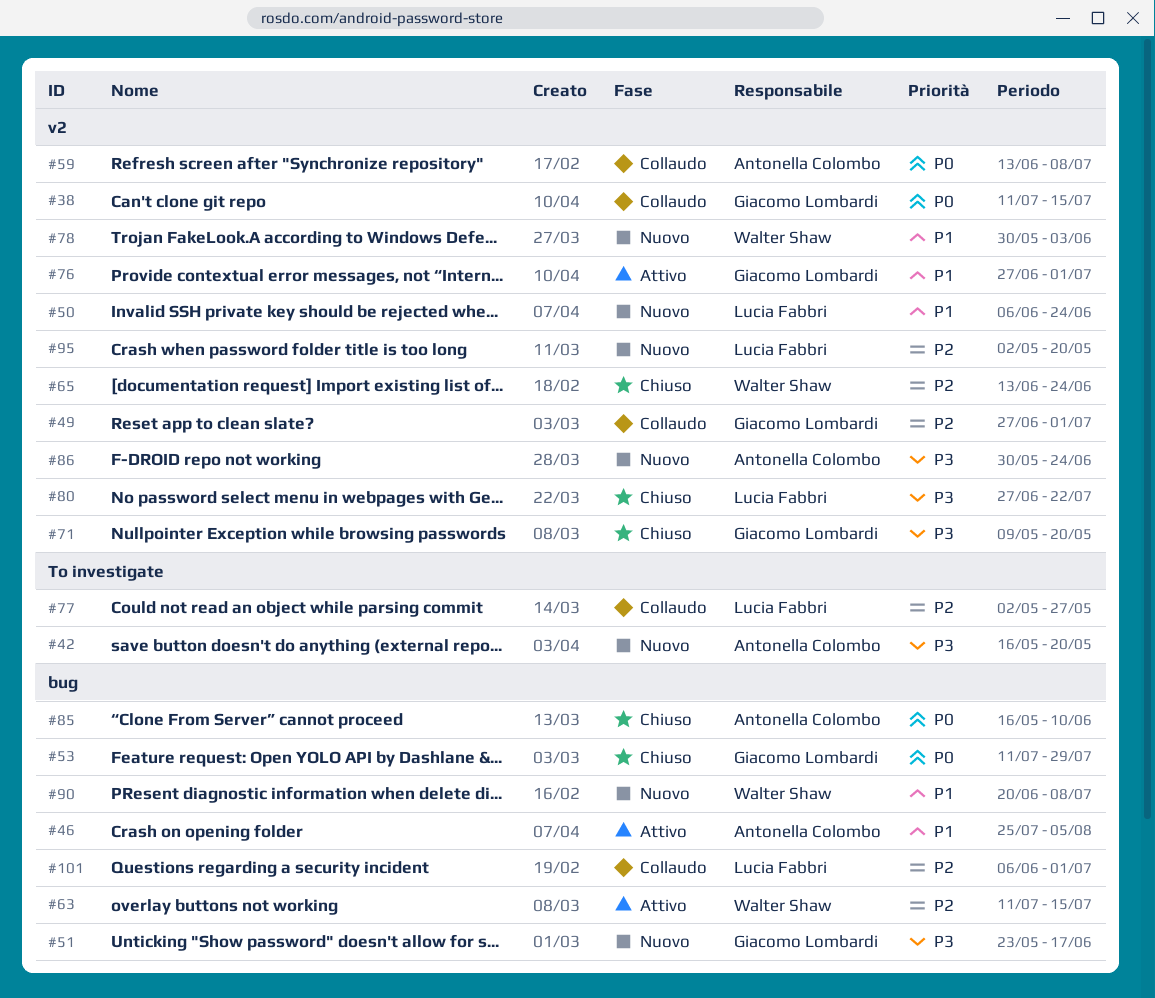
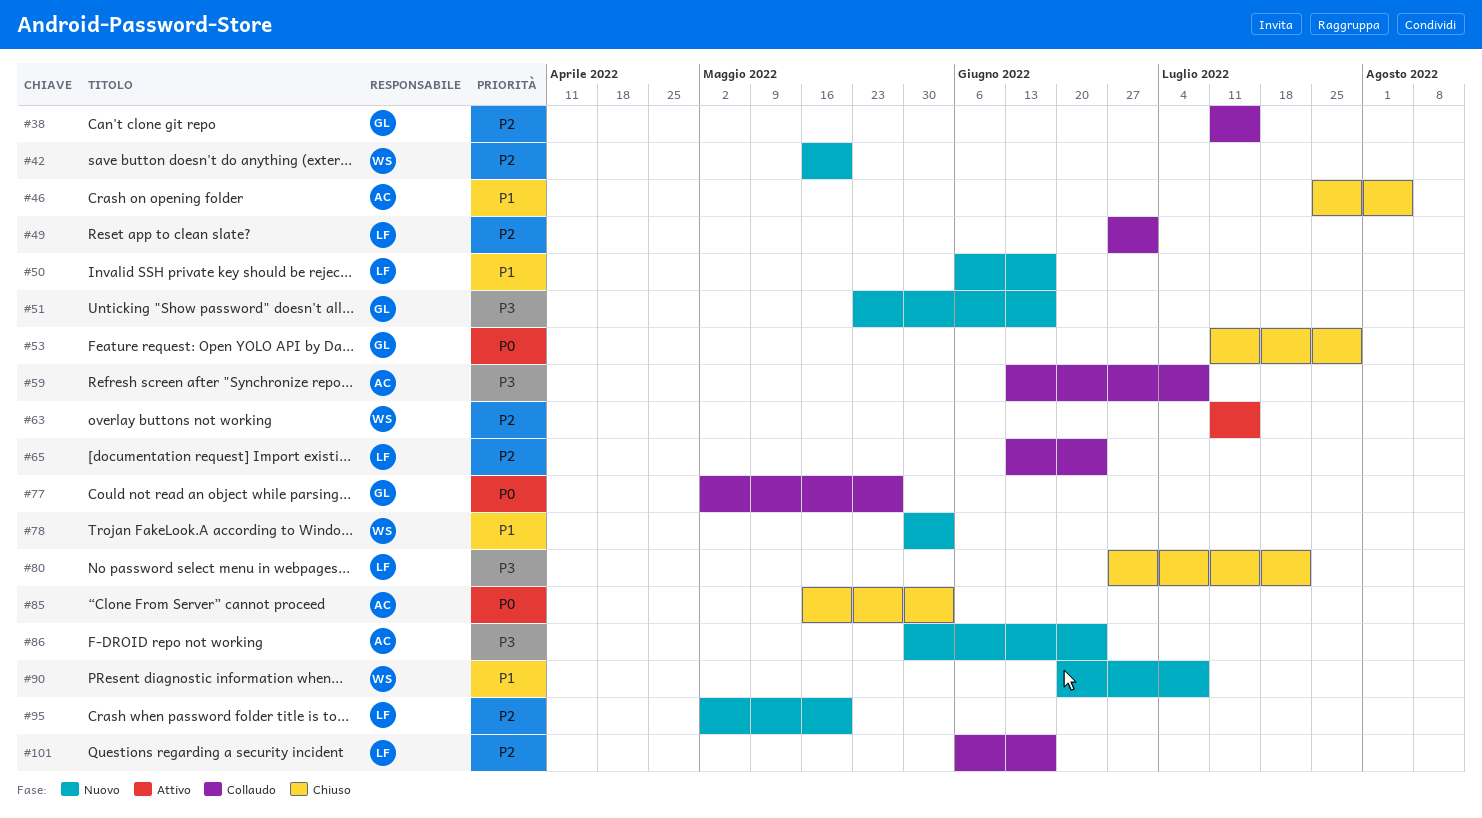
#38, priority: P0 -> P2
#42, owner: Antonella Colombo -> Walter Shaw
#42, priority: P3 -> P2
#46, status: Attivo -> Chiuso
#49, owner: Giacomo Lombardi -> Lucia Fabbri
#50, due: Jun 24 -> Jun 17
#59, priority: P0 -> P3
#65, status: Chiuso -> Collaudo
#65, owner: Walter Shaw -> Lucia Fabbri
#71: present -> none
#76: present -> none
#77, owner: Lucia Fabbri -> Giacomo Lombardi
#77, priority: P2 -> P0
#85, due: Jun 10 -> Jun 3
#101, due: Jul 1 -> Jun 17

